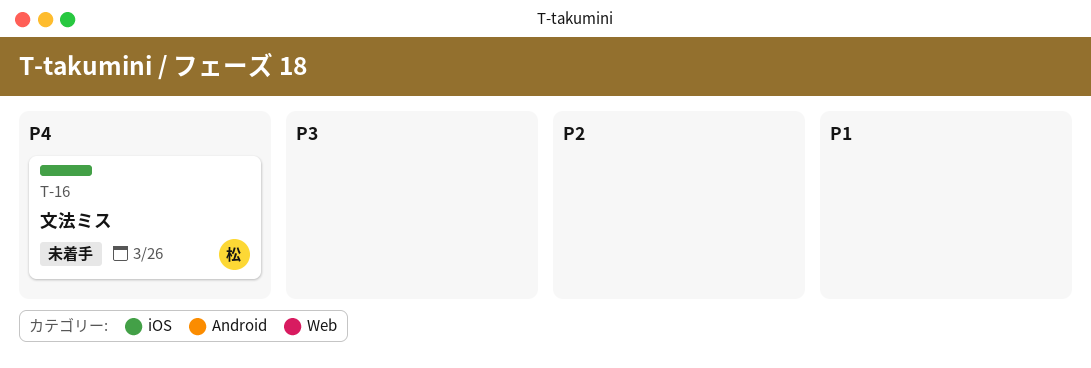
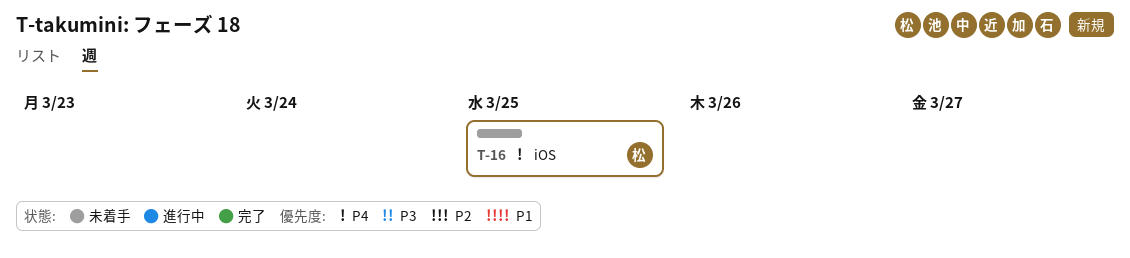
T-16, due: Mar 26 -> Mar 25

